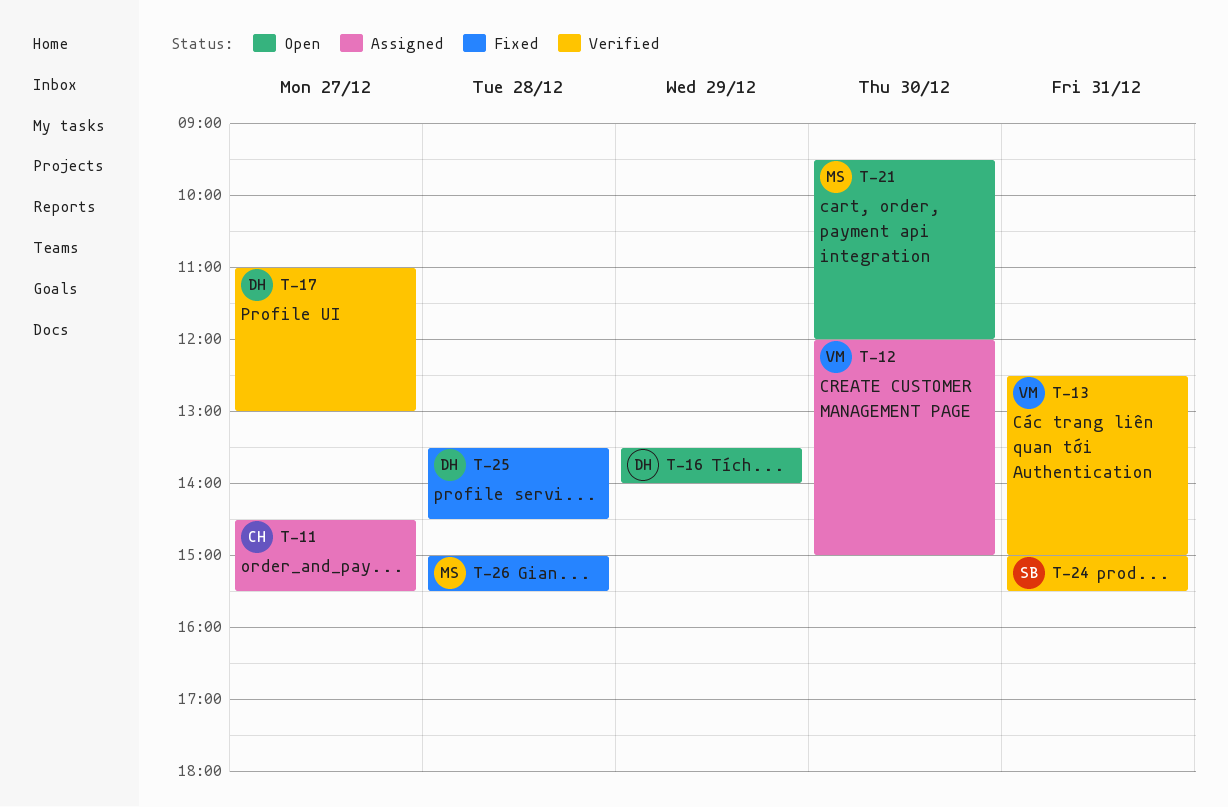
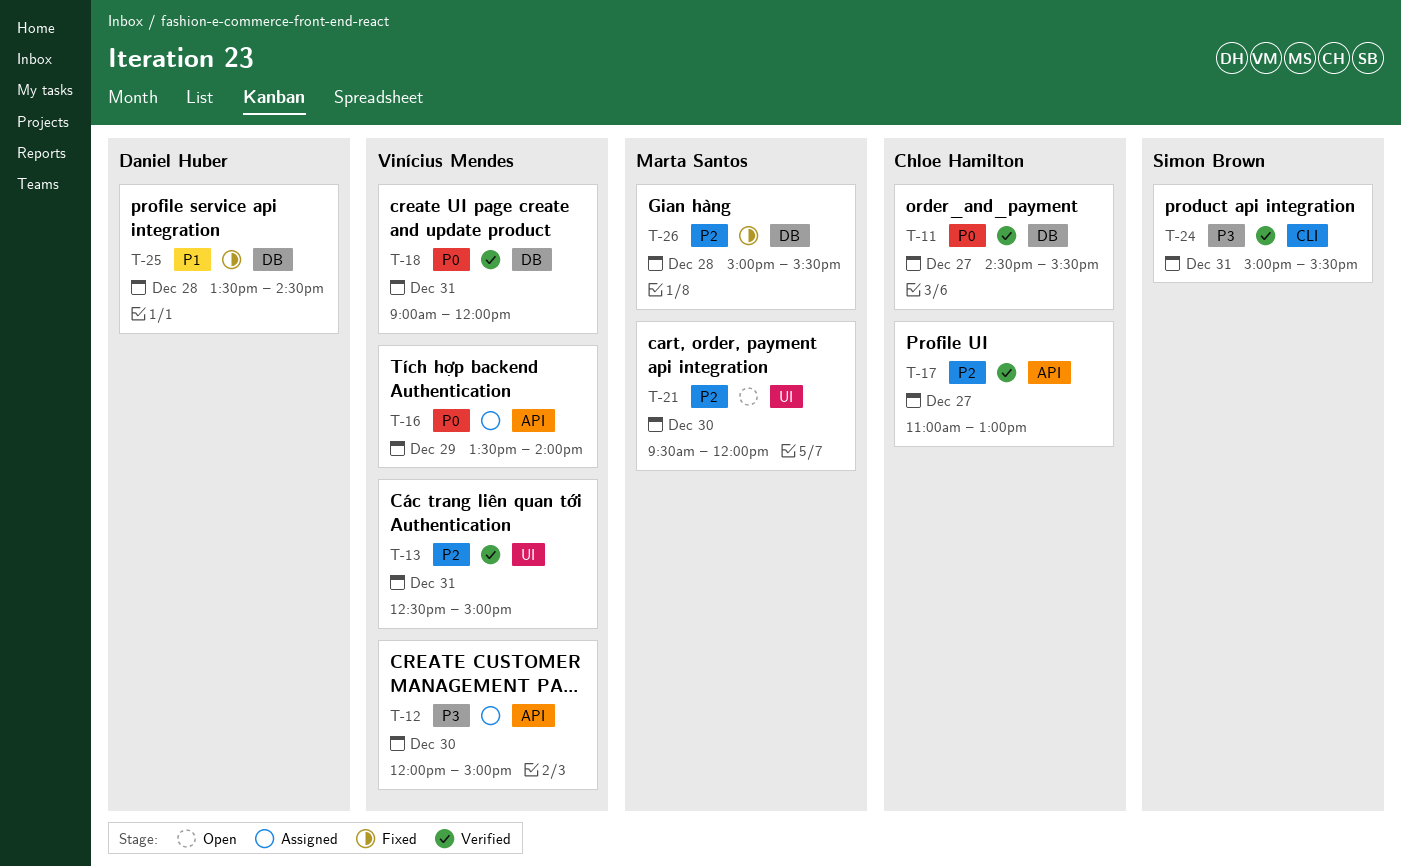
T-11, status: Assigned -> Verified
T-16, status: Open -> Assigned
T-16, owner: Daniel Huber -> Vinícius Mendes
T-17, owner: Daniel Huber -> Chloe Hamilton
T-18: none -> present

